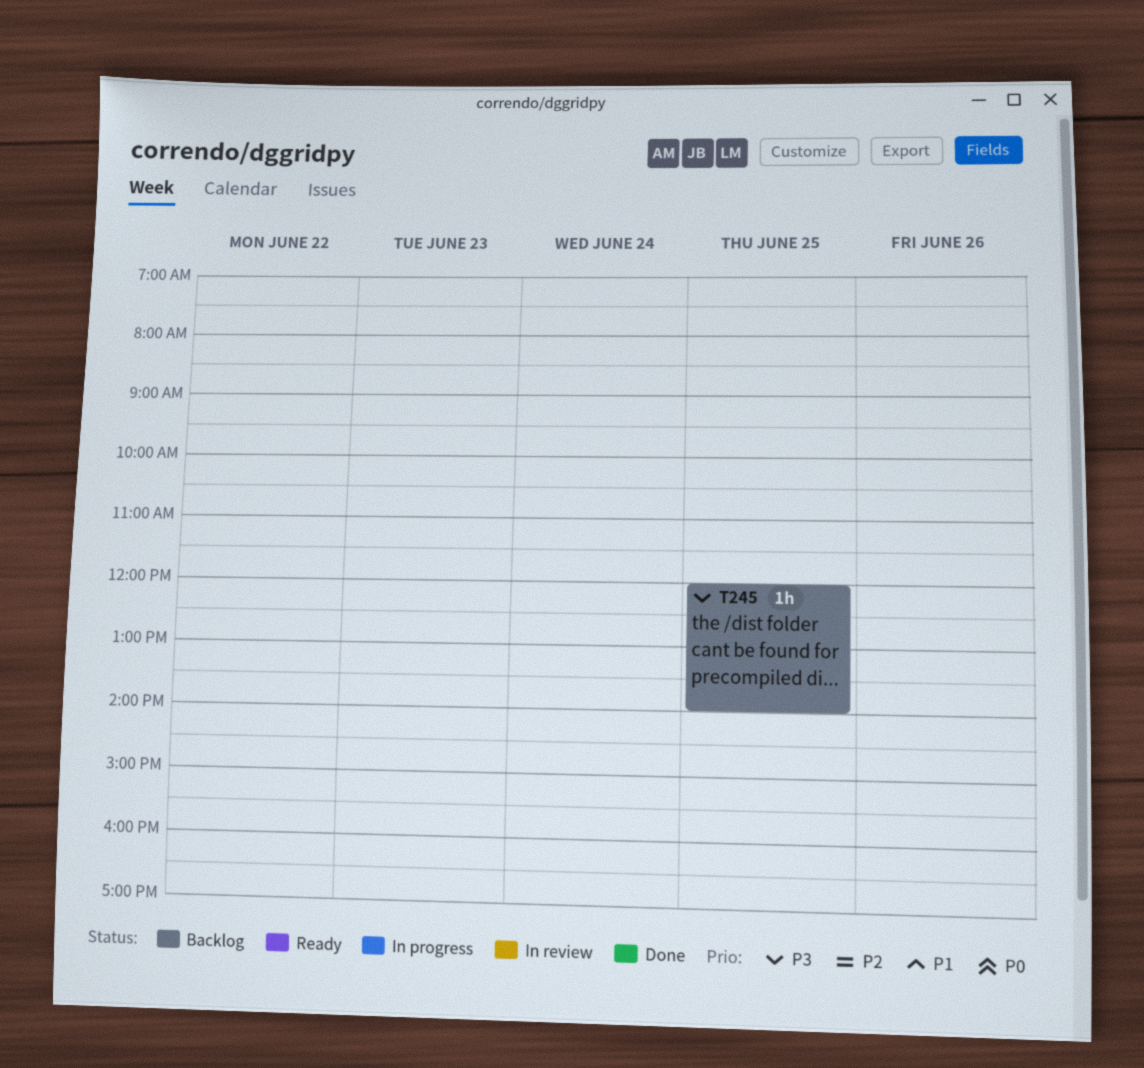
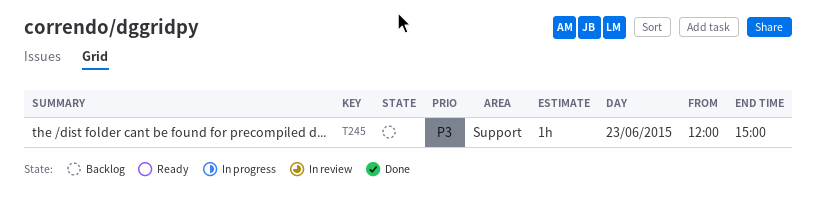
T245, day: Jun 25 -> Jun 23
T245, ends: 14:00 -> 15:00

